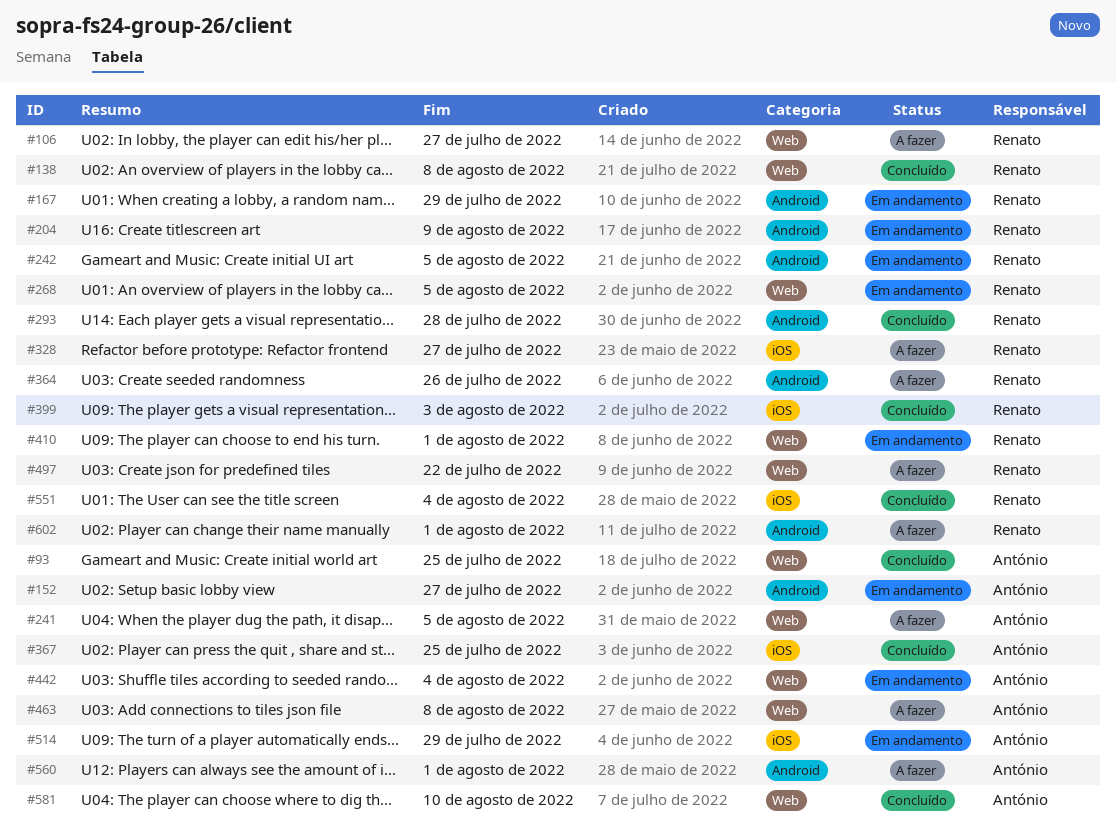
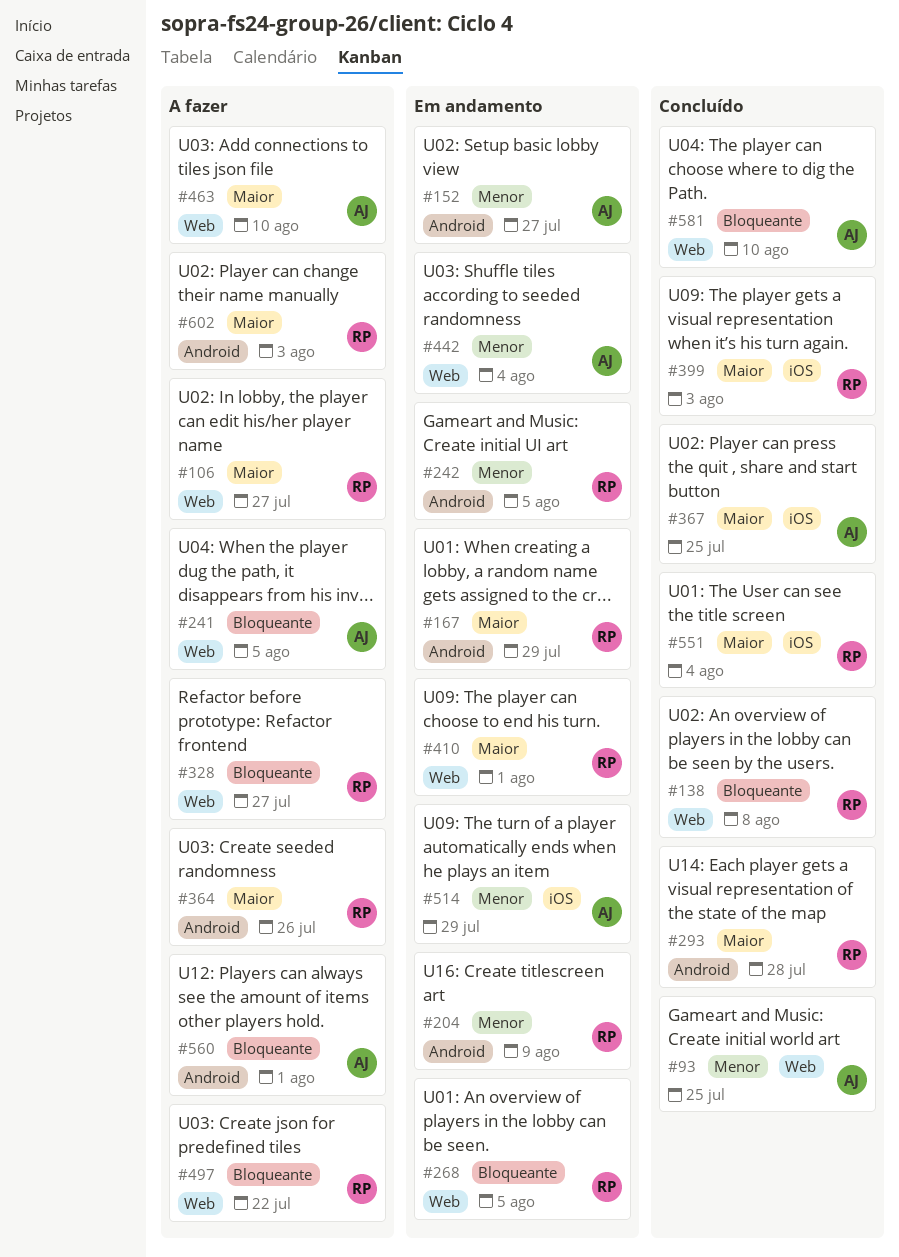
#328, label: iOS -> Web
#463, due: Aug 8 -> Aug 10
#602, due: Aug 1 -> Aug 3

